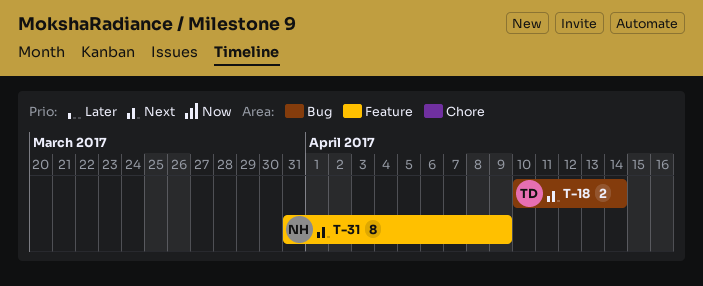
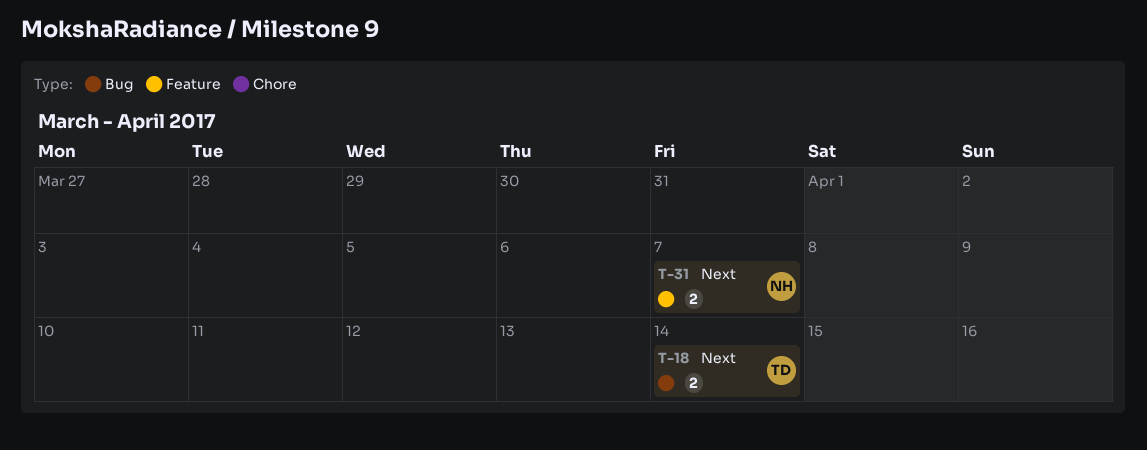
T-31, estimate: 8 -> 2
T-31, due: Apr 9 -> Apr 7

